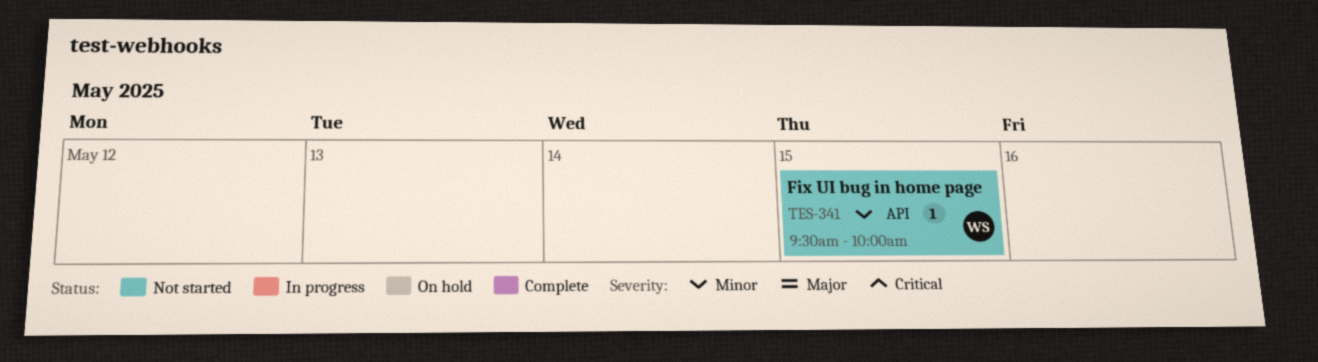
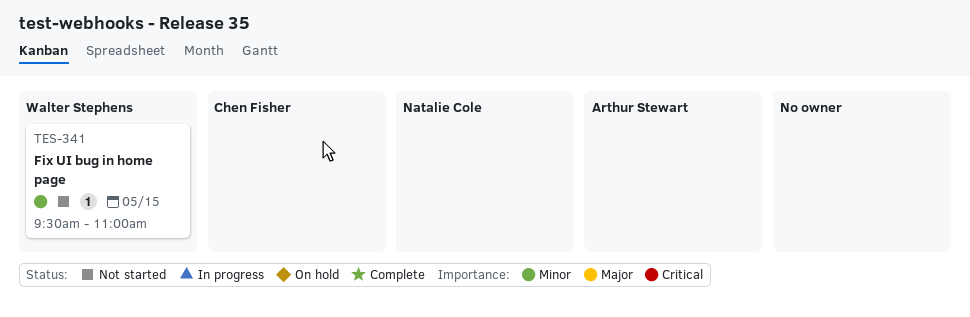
TES-341, ends: 10:00 -> 11:00

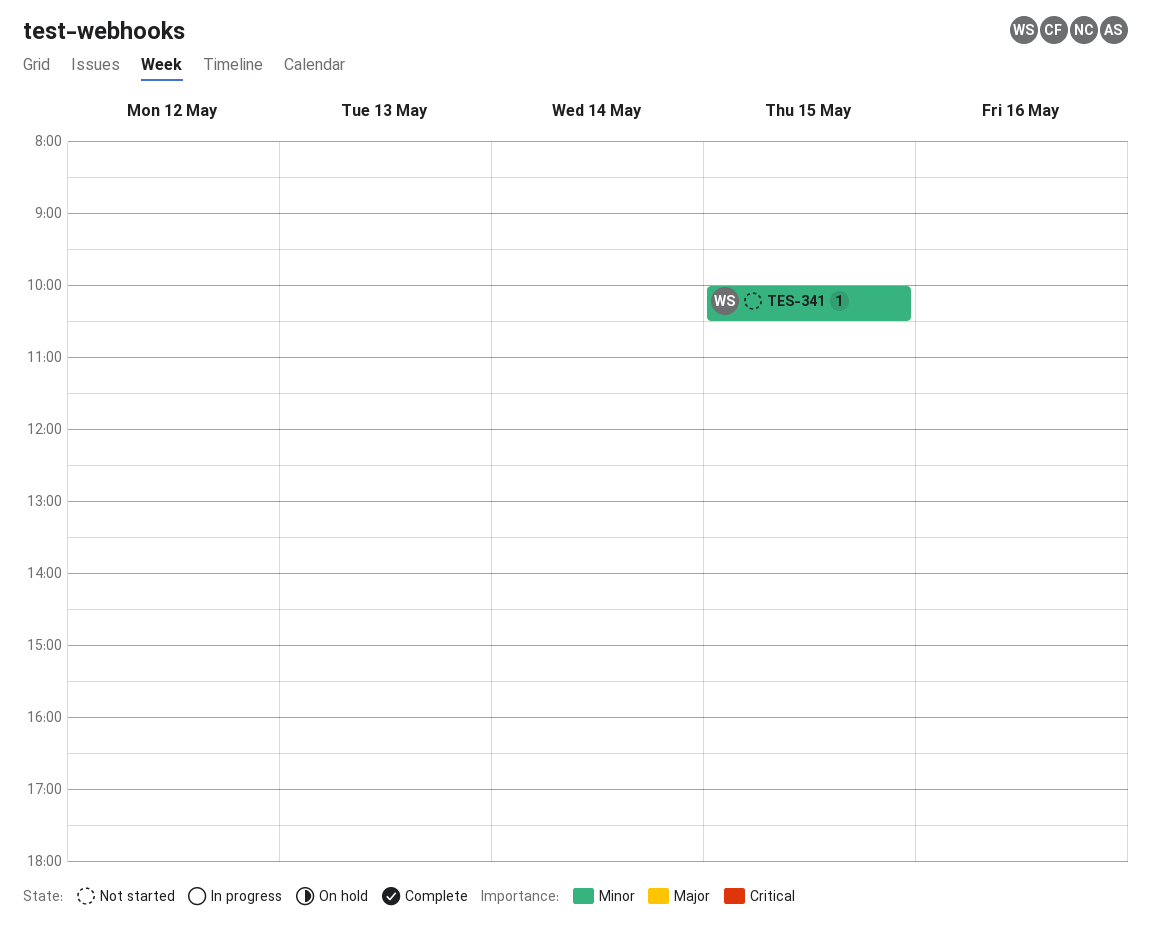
TES-341, begins: 09:30 -> 10:00
TES-341, ends: 11:00 -> 10:30

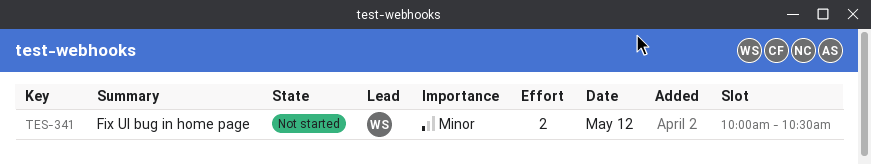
TES-341, estimate: 1 -> 2
TES-341, day: May 15 -> May 12

